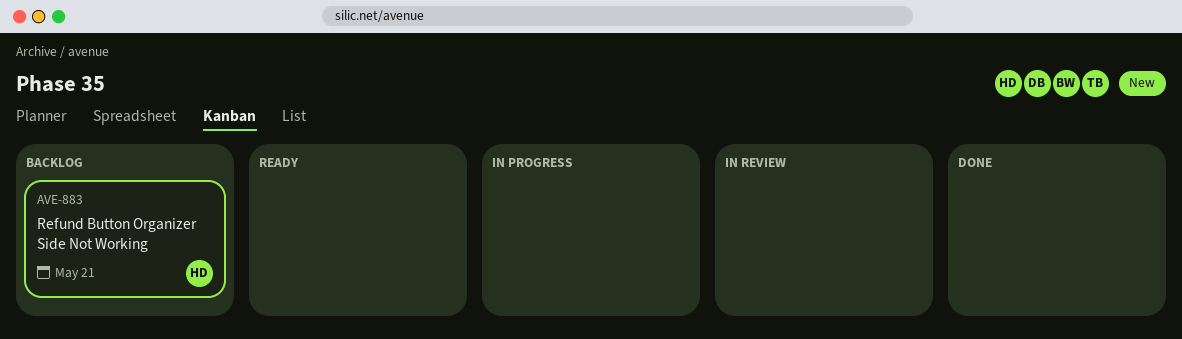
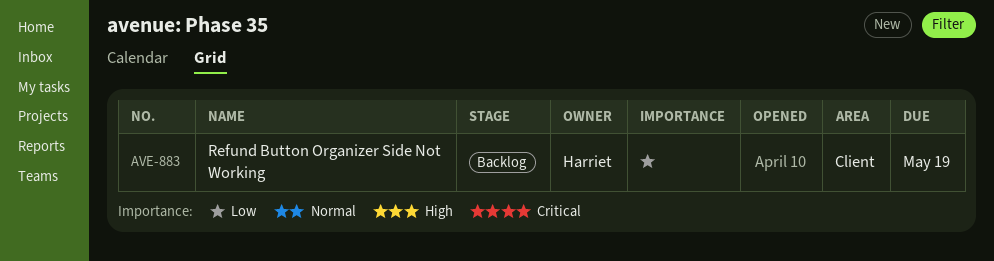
AVE-883, due: May 21 -> May 19

